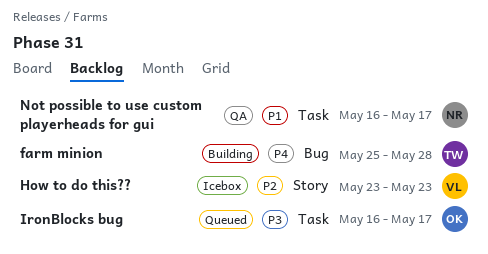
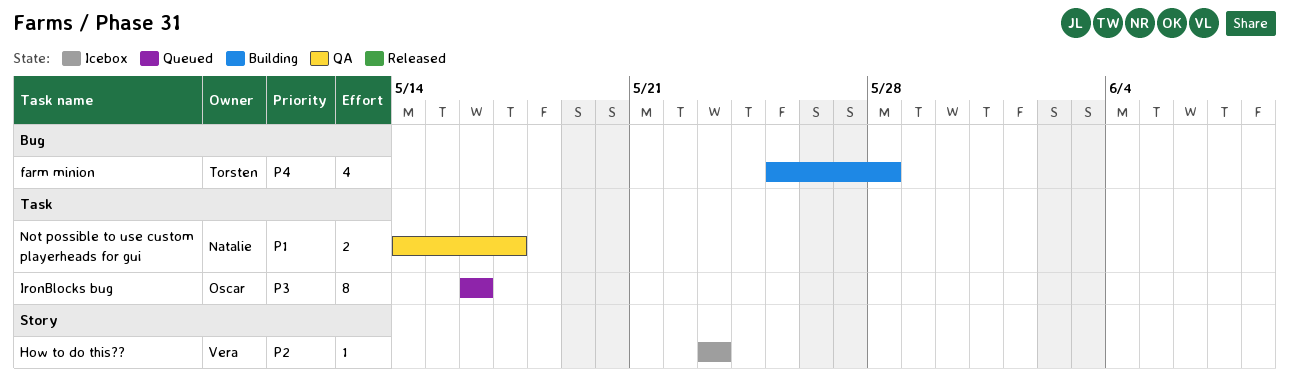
IronBlocks bug, due: May 17 -> May 16
Not possible to use custom playerheads for gui, start: May 16 -> May 14

